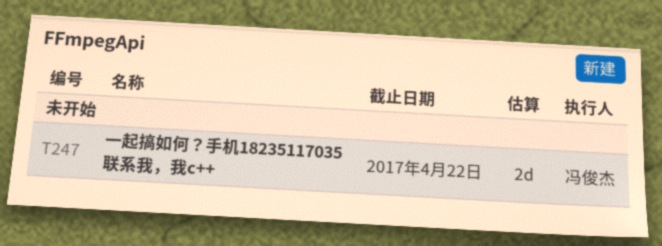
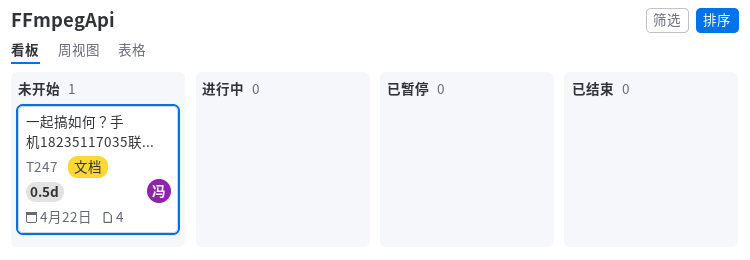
T247, estimate: 2d -> 0.5d

